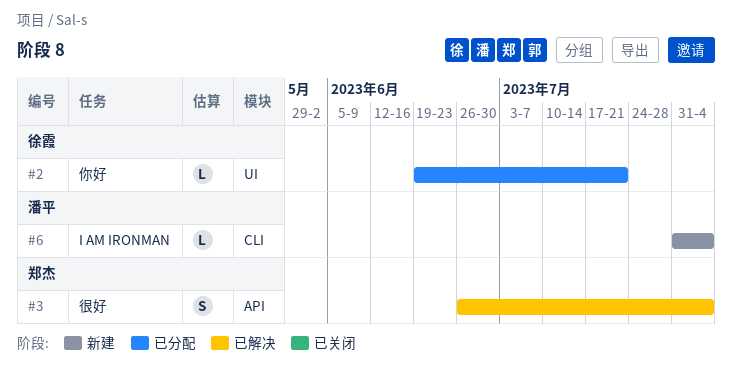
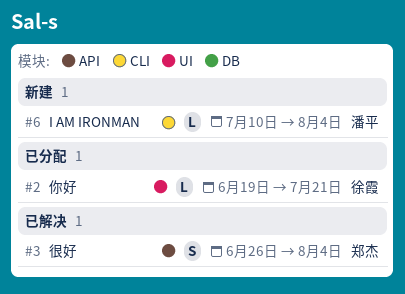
#6, start: Jul 31 -> Jul 10

